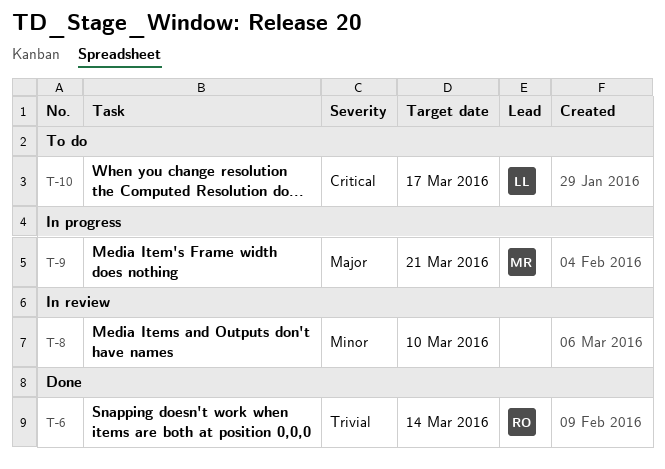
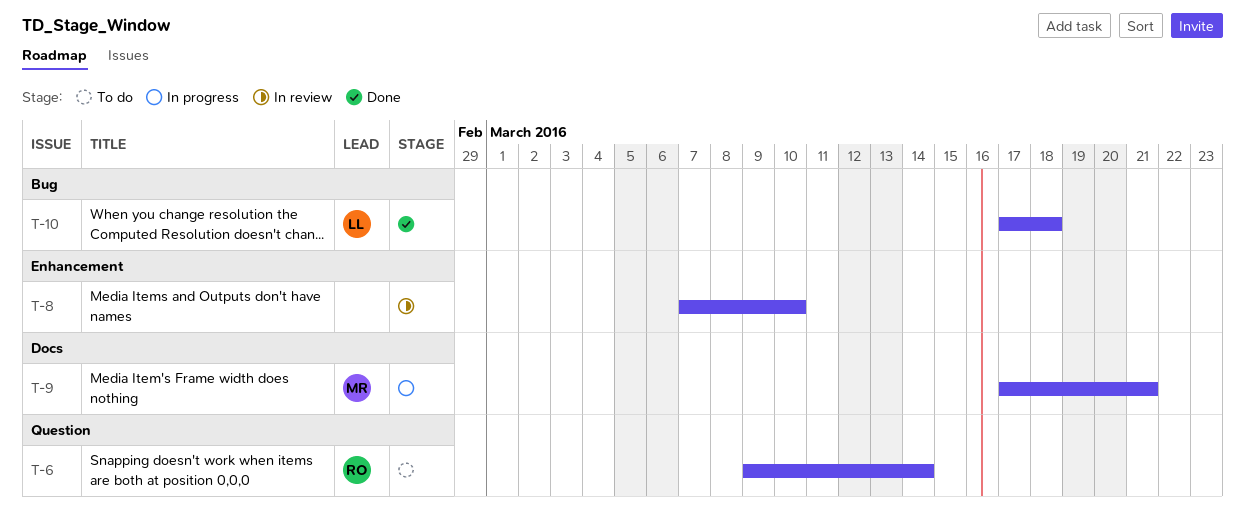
T-6, status: Done -> To do
T-10, status: To do -> Done
T-10, due: Mar 17 -> Mar 18

